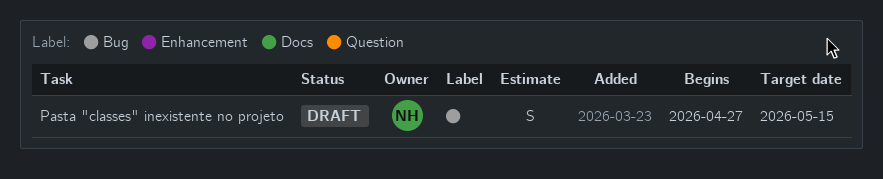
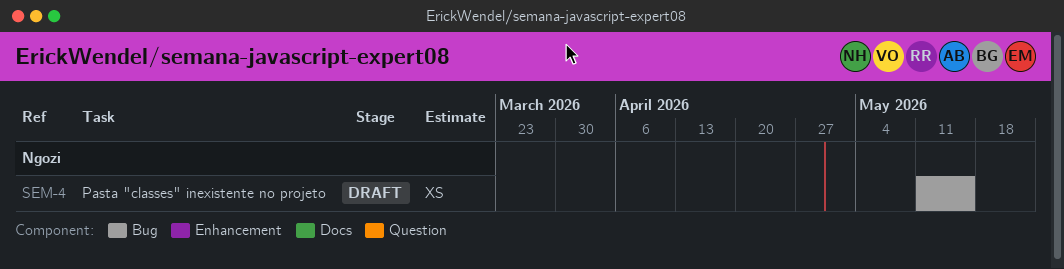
Pasta "classes" inexistente no projeto, estimate: S -> XS
Pasta "classes" inexistente no projeto, start: Apr 27 -> May 11

